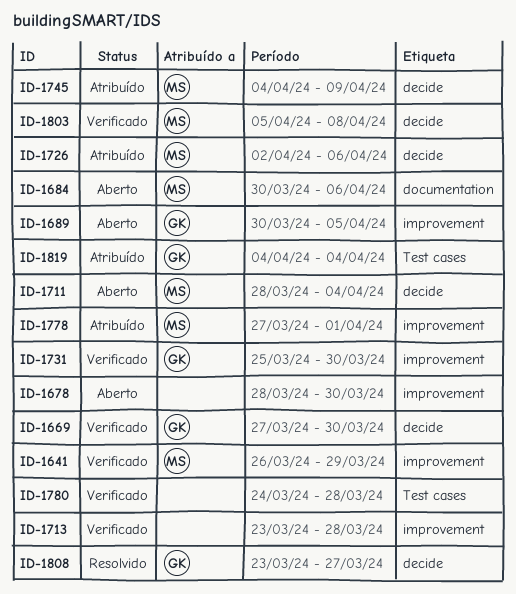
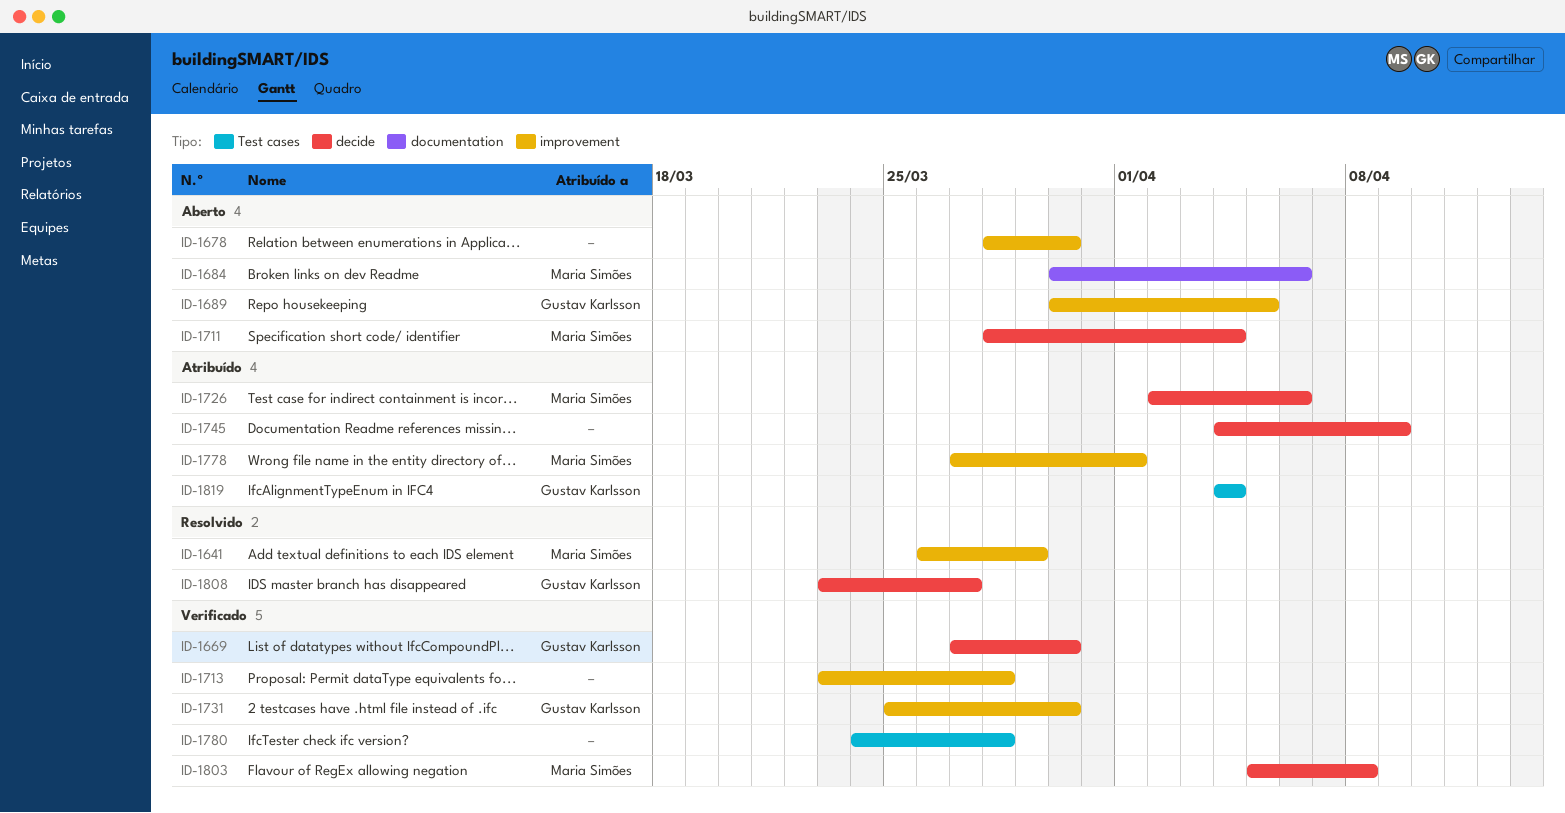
ID-1641, status: Verificado -> Resolvido
ID-1745, owner: Maria Simões -> none

